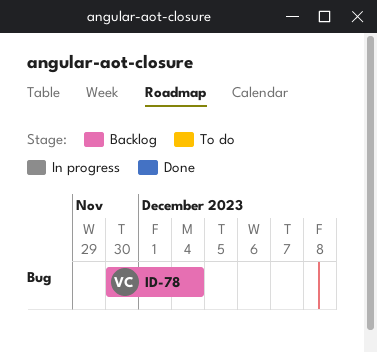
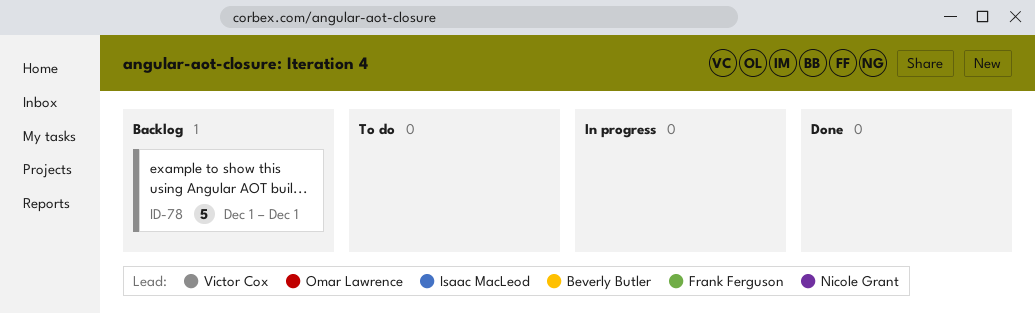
ID-78, start: Nov 30 -> Dec 1
ID-78, due: Dec 4 -> Dec 1

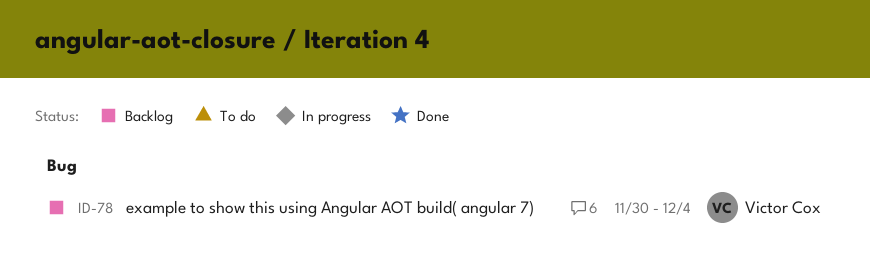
ID-78, start: Dec 1 -> Nov 30
ID-78, due: Dec 1 -> Dec 4

